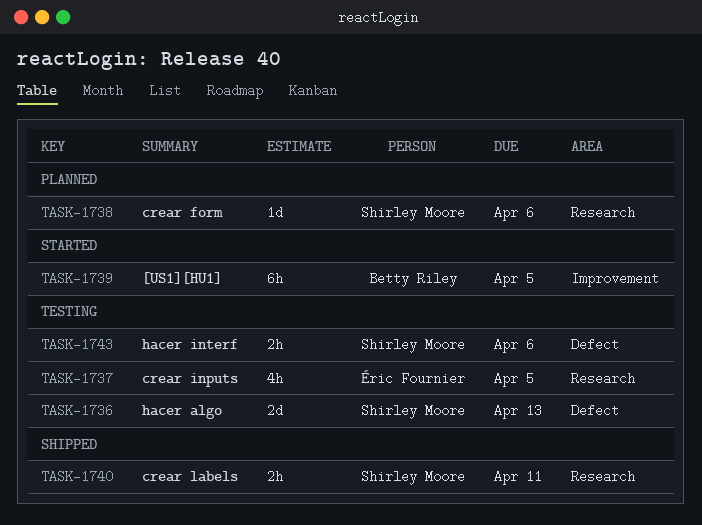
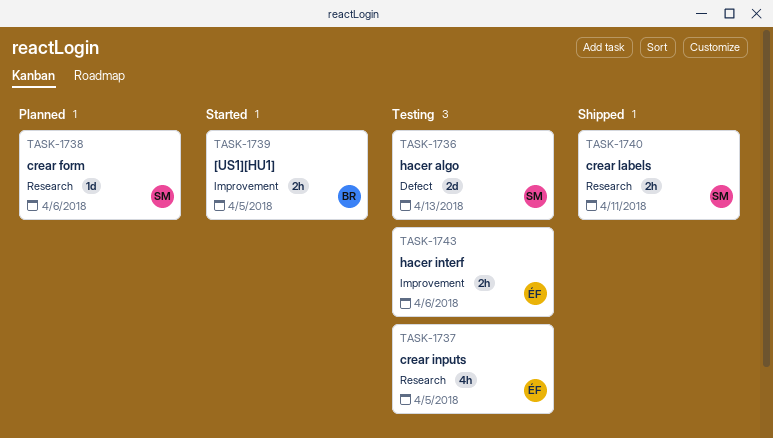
TASK-1739, estimate: 6h -> 2h
TASK-1743, owner: Shirley Moore -> Éric Fournier
TASK-1743, label: Defect -> Improvement

